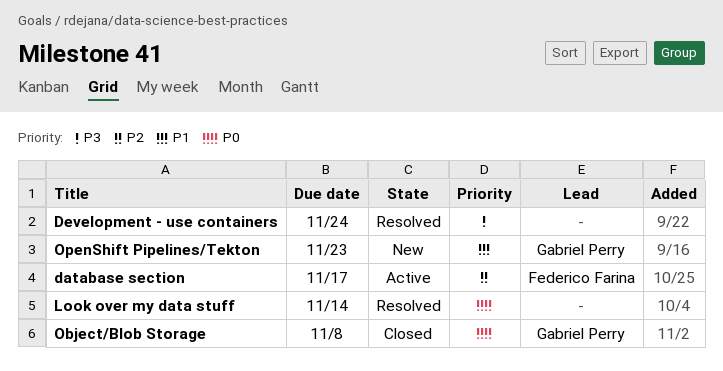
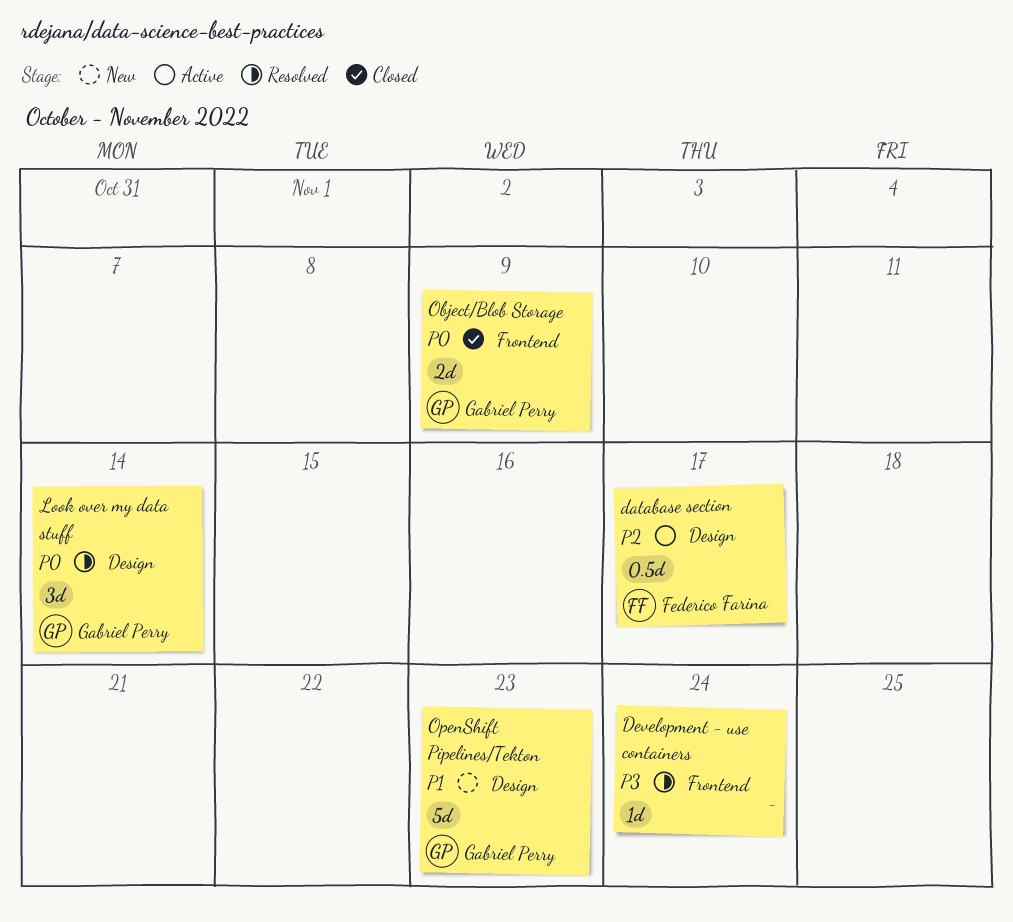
Look over my data stuff, owner: none -> Gabriel Perry
Object/Blob Storage, due: Nov 8 -> Nov 9

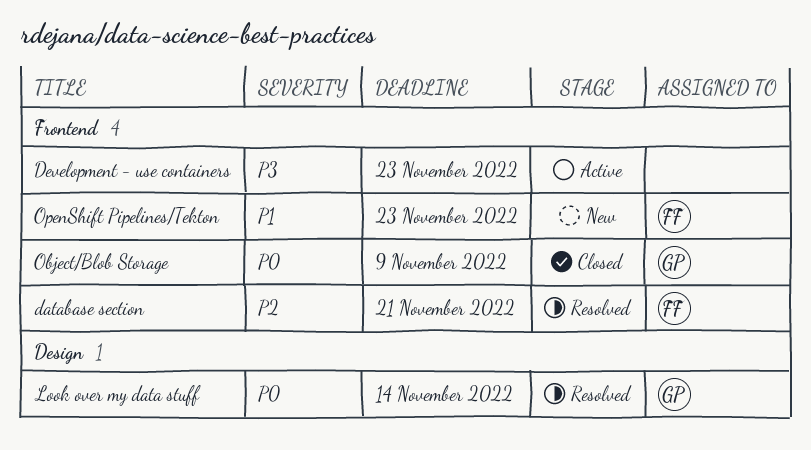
database section, status: Active -> Resolved
database section, label: Design -> Frontend
database section, due: Nov 17 -> Nov 21
Development - use containers, status: Resolved -> Active
Development - use containers, due: Nov 24 -> Nov 23
OpenShift Pipelines/Tekton, owner: Gabriel Perry -> Federico Farina
OpenShift Pipelines/Tekton, label: Design -> Frontend

